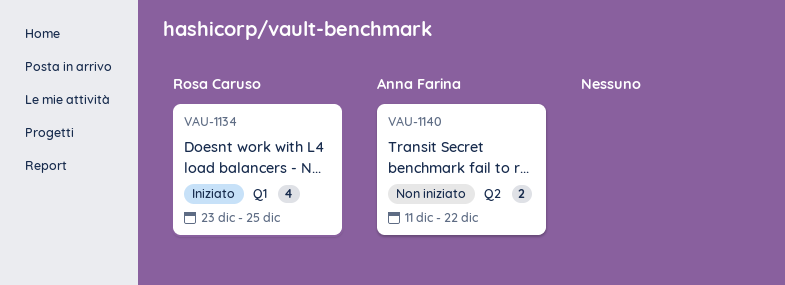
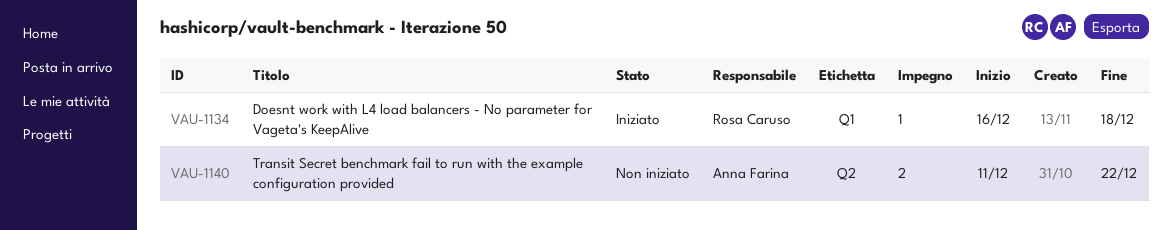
VAU-1134, estimate: 4 -> 1
VAU-1134, start: Dec 23 -> Dec 16
VAU-1134, due: Dec 25 -> Dec 18

